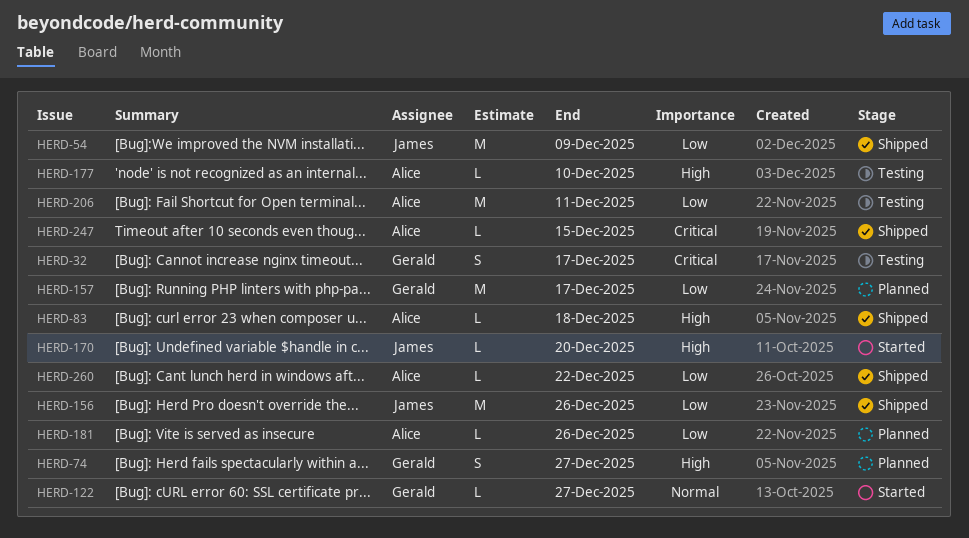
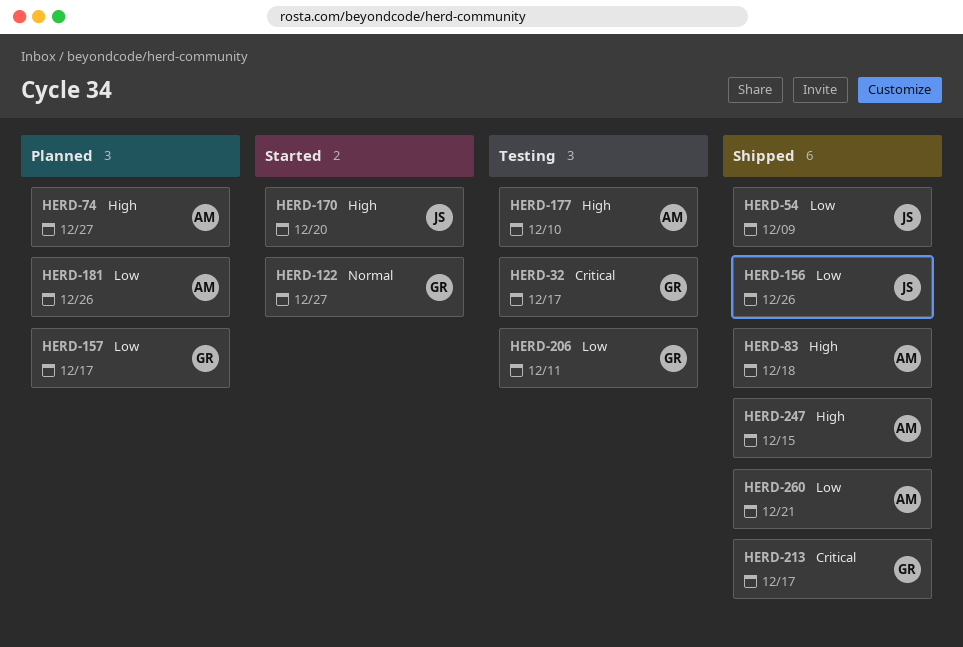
HERD-74, owner: Gerald -> Alice
HERD-206, owner: Alice -> Gerald
HERD-213: none -> present
HERD-247, priority: Critical -> High
HERD-260, due: Dec 22 -> Dec 21

